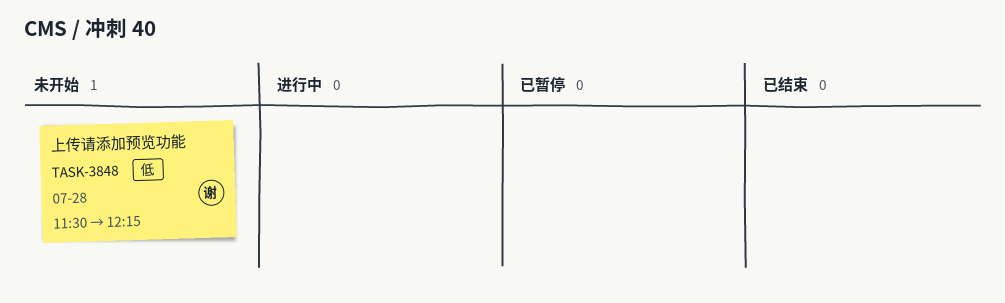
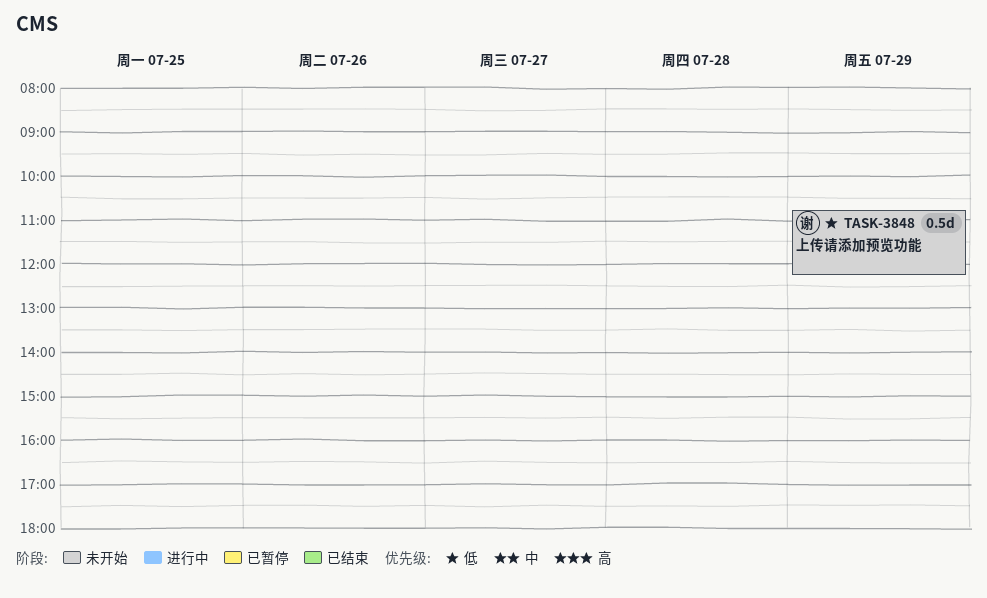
TASK-3848, day: Jul 28 -> Jul 29
TASK-3848, begins: 11:30 -> 10:45

